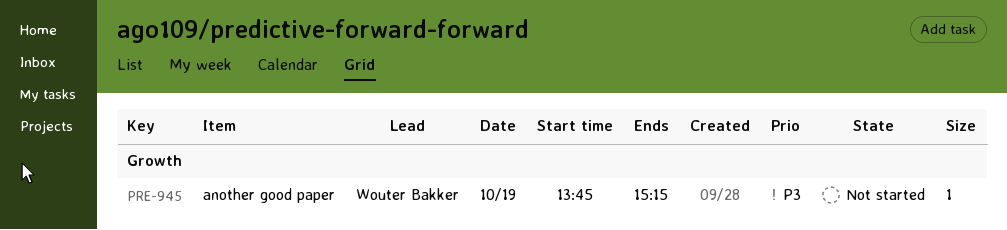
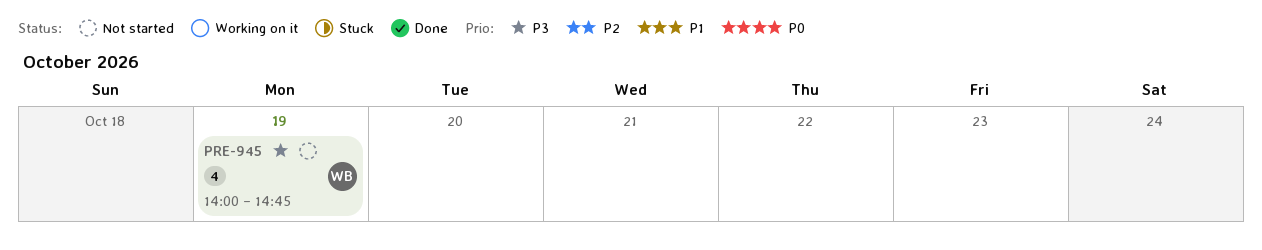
PRE-945, estimate: 1 -> 4
PRE-945, begins: 13:45 -> 14:00
PRE-945, ends: 15:15 -> 14:45

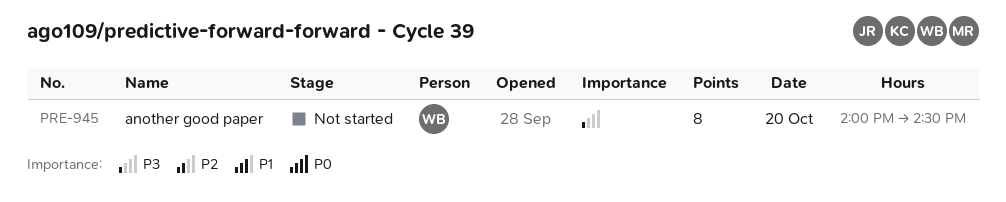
PRE-945, estimate: 4 -> 8
PRE-945, day: Oct 19 -> Oct 20
PRE-945, ends: 14:45 -> 14:30

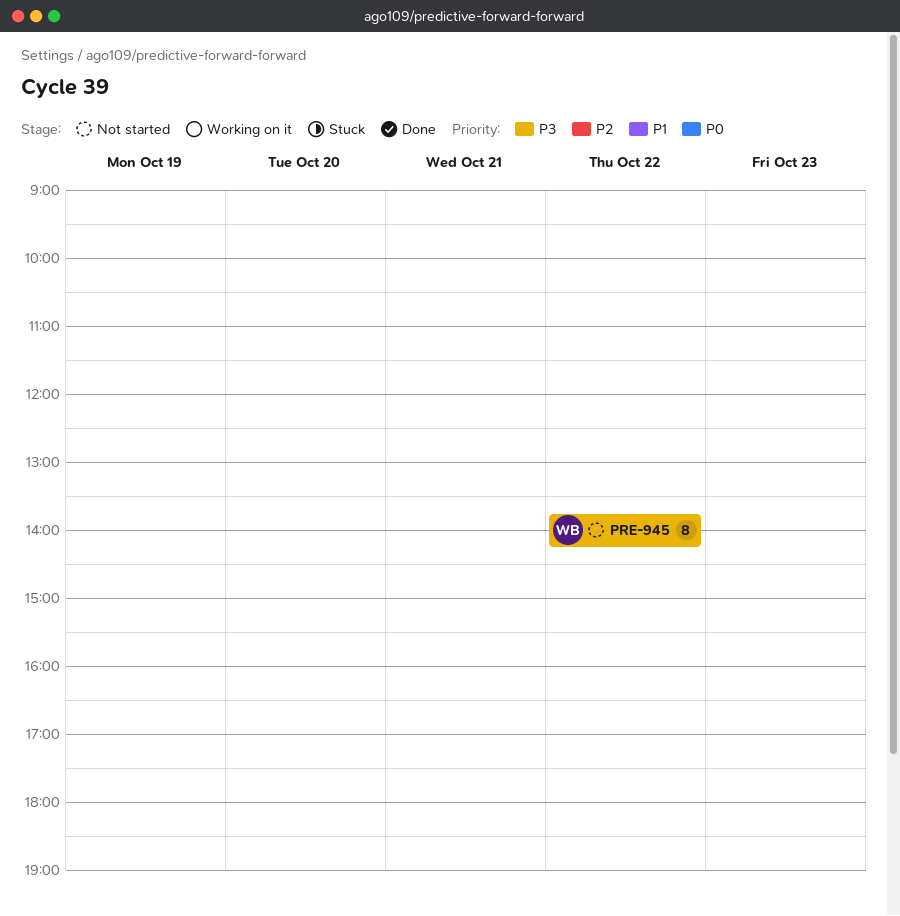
PRE-945, day: Oct 20 -> Oct 22
PRE-945, begins: 14:00 -> 13:45
PRE-945, ends: 14:30 -> 14:15

